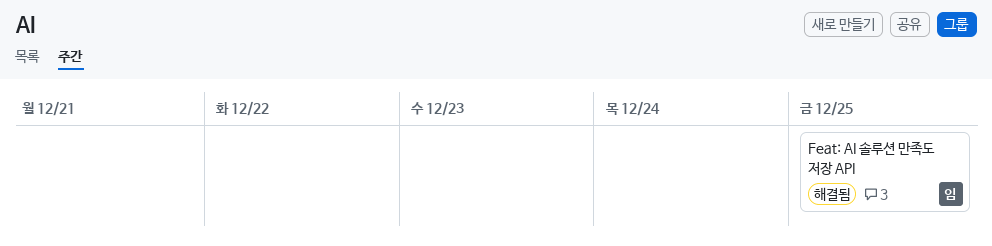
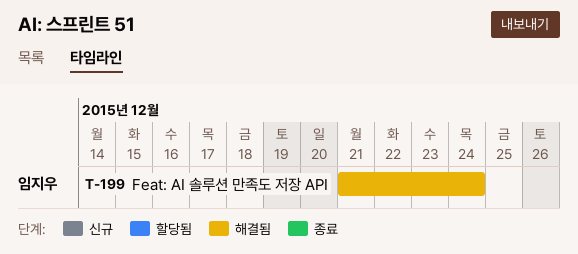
Feat: AI 솔루션 만족도 저장 API, due: Dec 25 -> Dec 24

